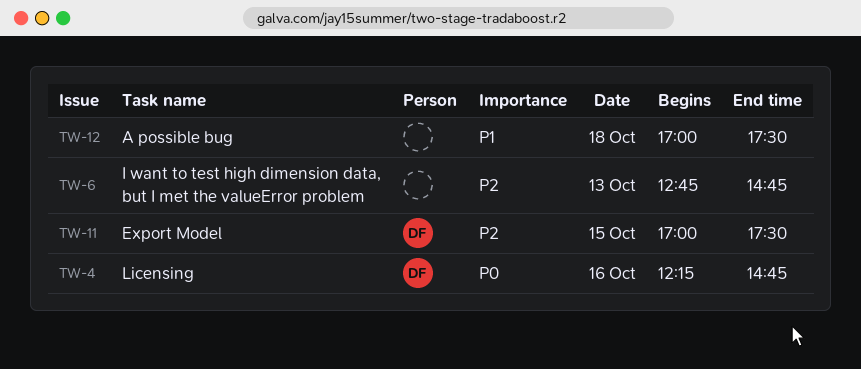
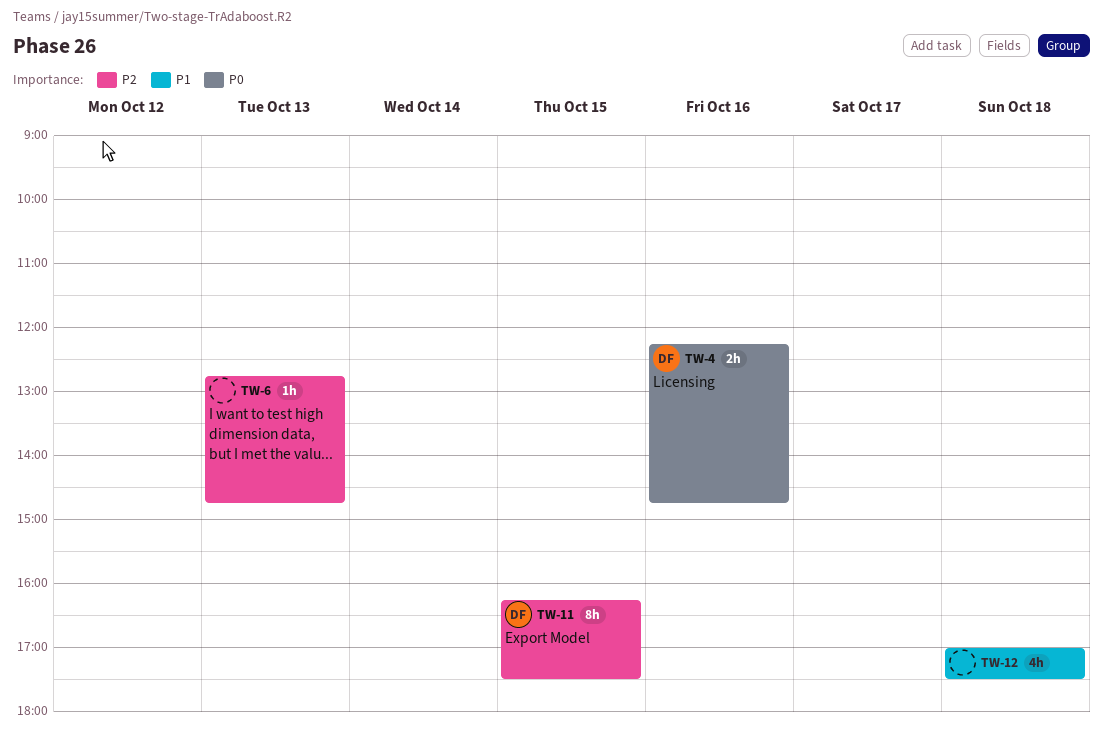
TW-11, begins: 17:00 -> 16:15

